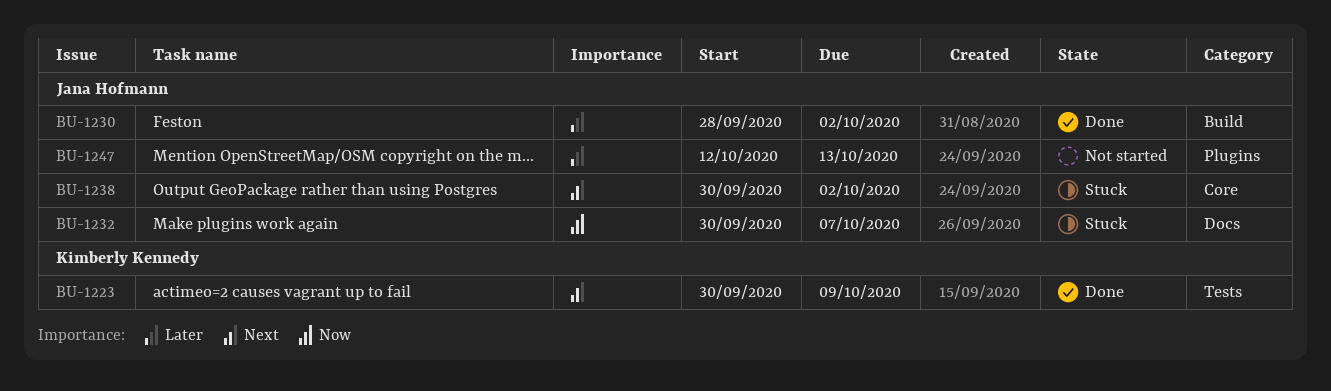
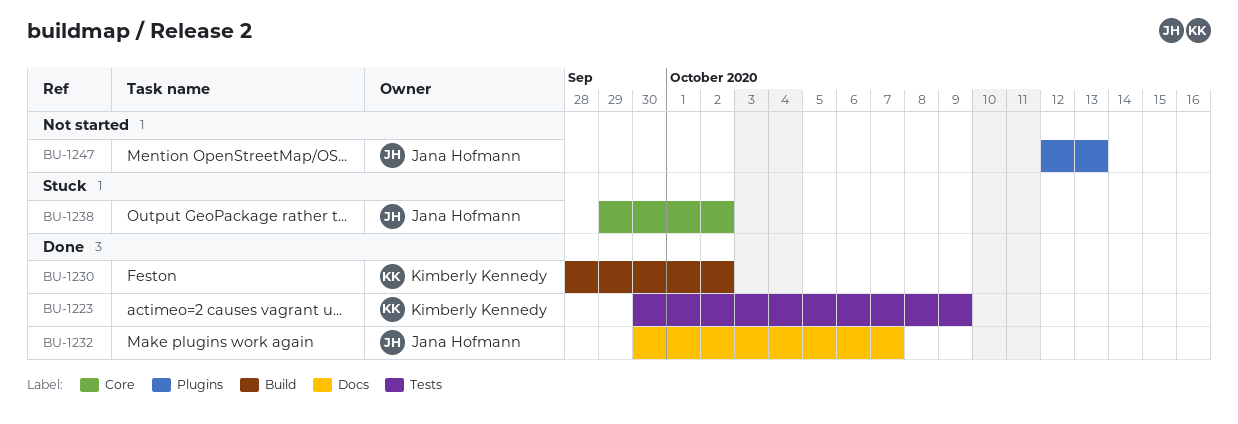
BU-1230, owner: Jana Hofmann -> Kimberly Kennedy
BU-1232, status: Stuck -> Done
BU-1238, start: Sep 30 -> Sep 29

